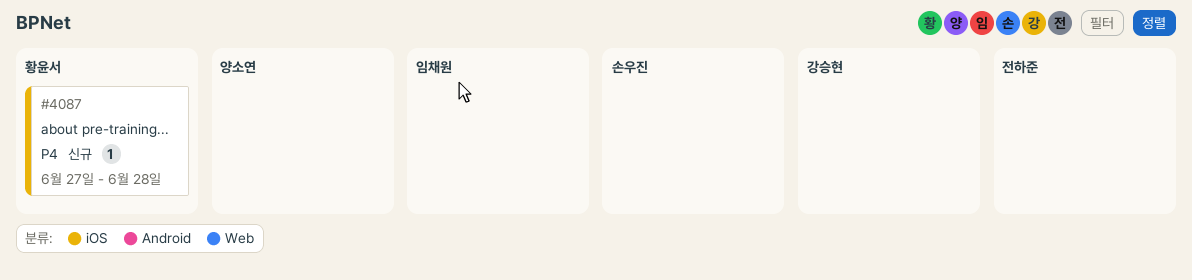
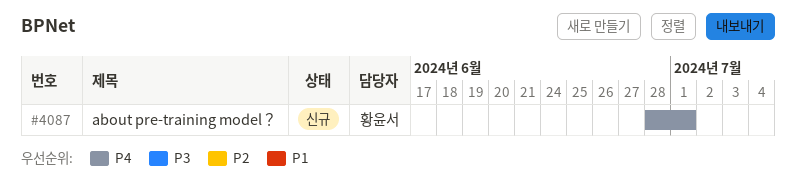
#4087, start: Jun 27 -> Jun 28
#4087, due: Jun 28 -> Jul 1

